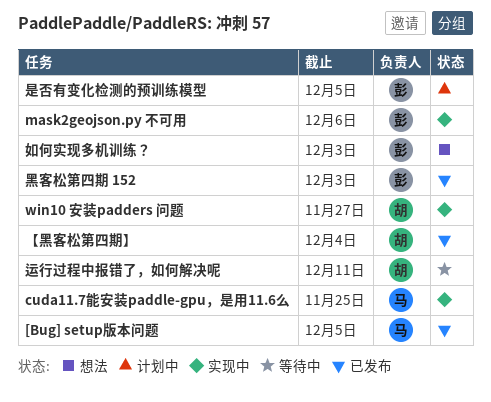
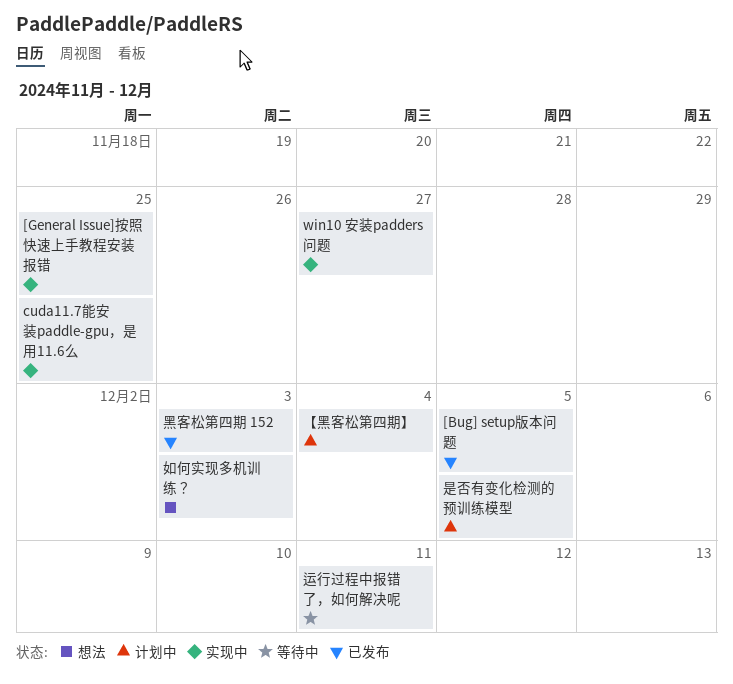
[General Issue]按照快速上手教程安装报错: none -> present
mask2geojson.py 不可用: present -> none
【黑客松第四期】, status: 已发布 -> 计划中

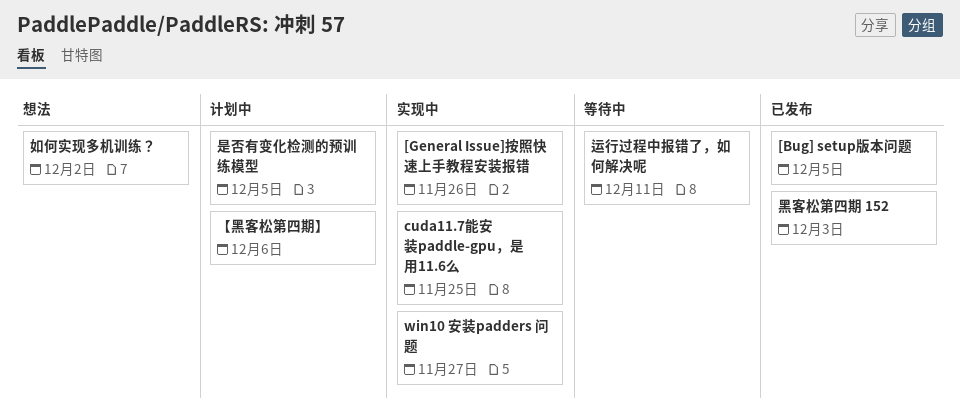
[General Issue]按照快速上手教程安装报错, due: Nov 25 -> Nov 26
【黑客松第四期】, due: Dec 4 -> Dec 6
如何实现多机训练？, due: Dec 3 -> Dec 2

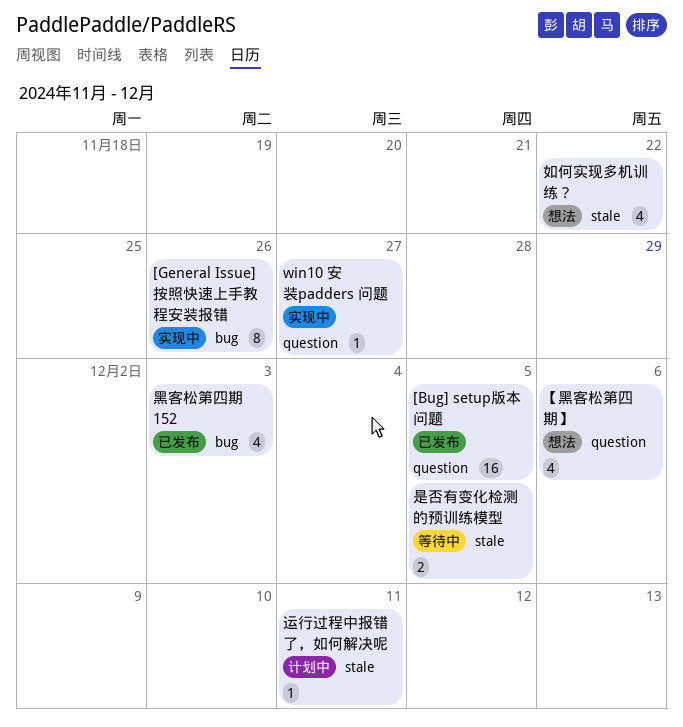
cuda11.7能安装paddle-gpu，是用11.6么: present -> none
【黑客松第四期】, status: 计划中 -> 想法
如何实现多机训练？, due: Dec 2 -> Nov 22
是否有变化检测的预训练模型, status: 计划中 -> 等待中
运行过程中报错了，如何解决呢, status: 等待中 -> 计划中

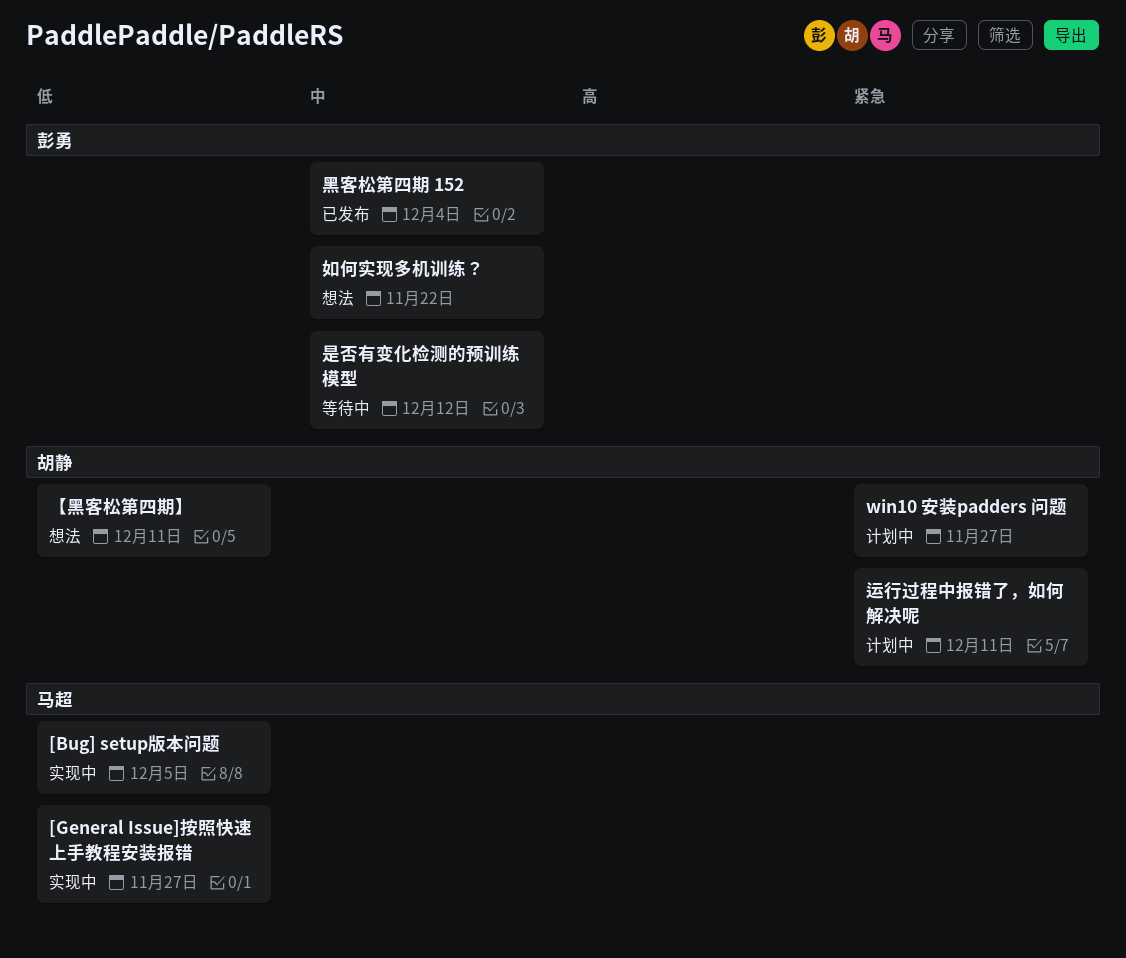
[Bug] setup版本问题, status: 已发布 -> 实现中
[General Issue]按照快速上手教程安装报错, due: Nov 26 -> Nov 27
win10 安装padders 问题, status: 实现中 -> 计划中
【黑客松第四期】, due: Dec 6 -> Dec 11
是否有变化检测的预训练模型, due: Dec 5 -> Dec 12
黑客松第四期 152, due: Dec 3 -> Dec 4

